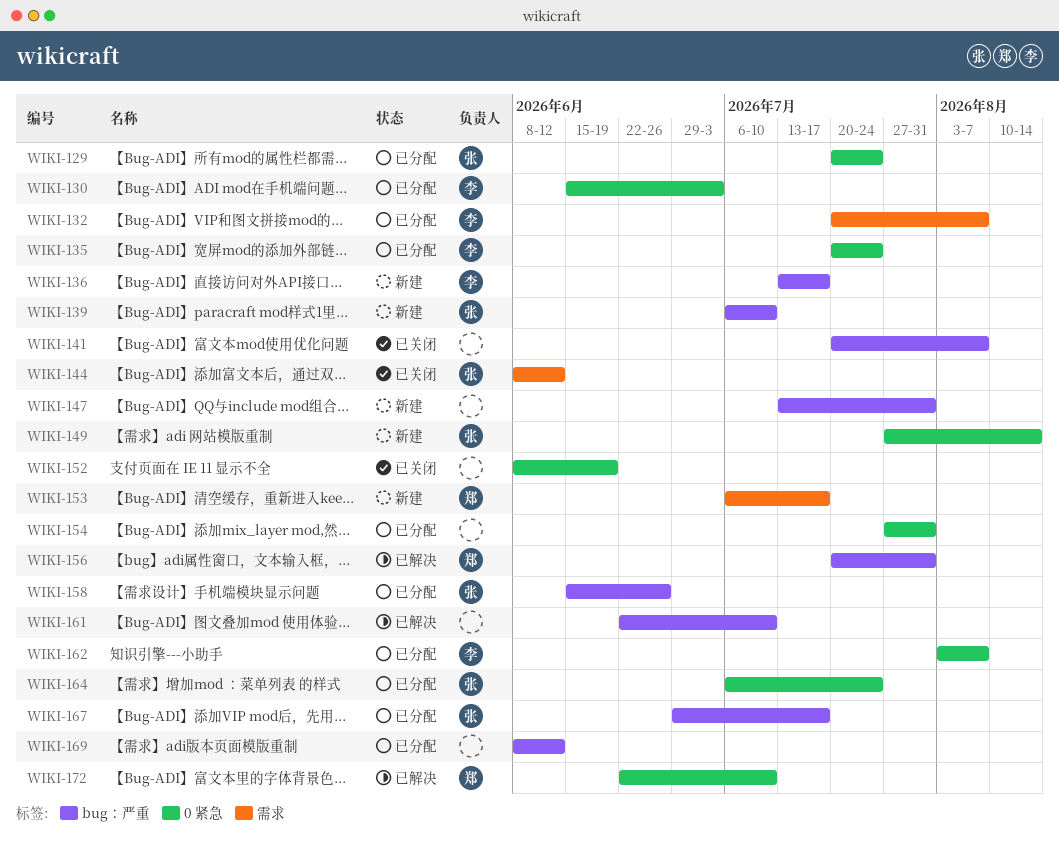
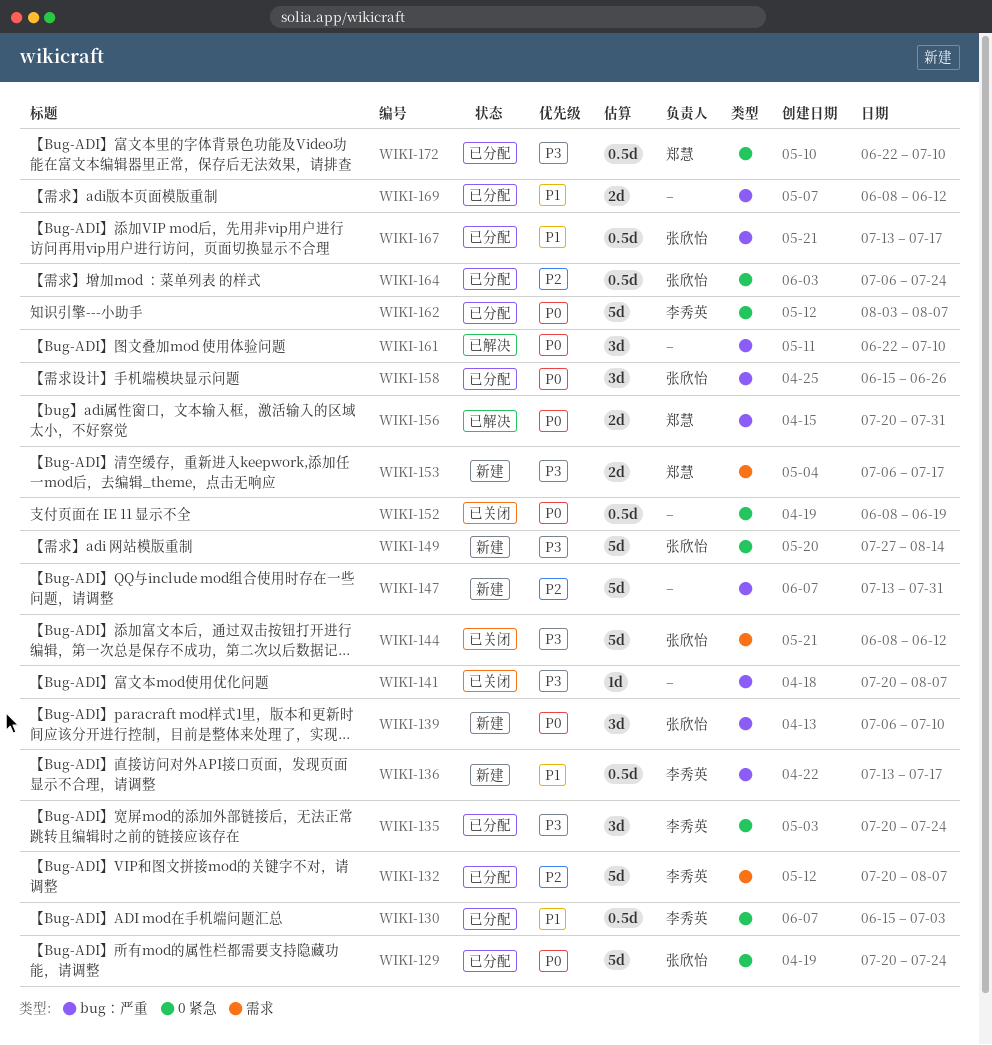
WIKI-154: present -> none
WIKI-167, start: Jun 29 -> Jul 13
WIKI-172, status: 已解决 -> 已分配

